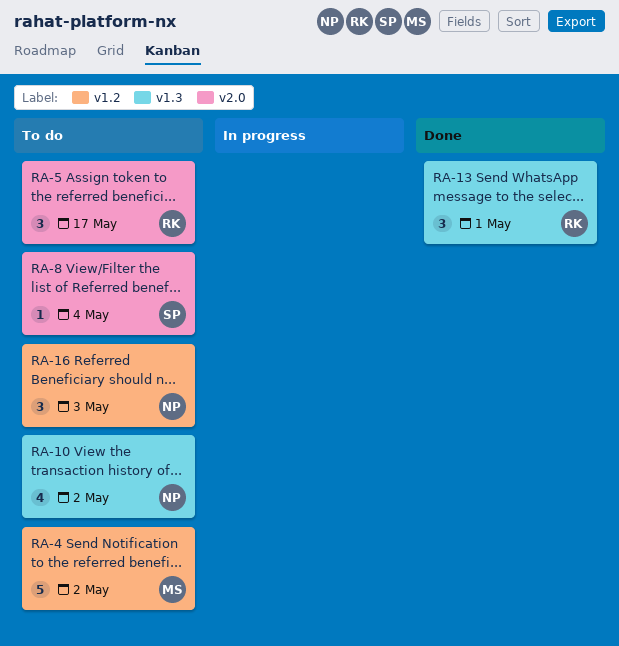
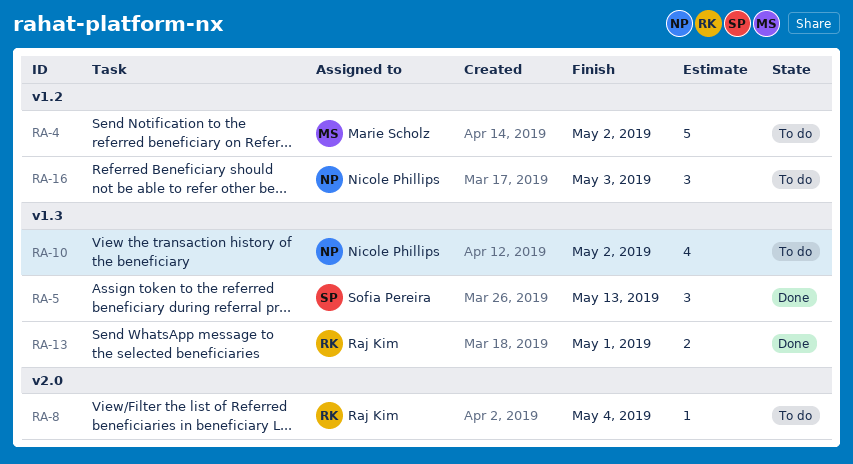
RA-5, status: To do -> Done
RA-5, owner: Raj Kim -> Sofia Pereira
RA-5, label: v2.0 -> v1.3
RA-5, due: May 17 -> May 13
RA-8, owner: Sofia Pereira -> Raj Kim
RA-13, estimate: 3 -> 2

